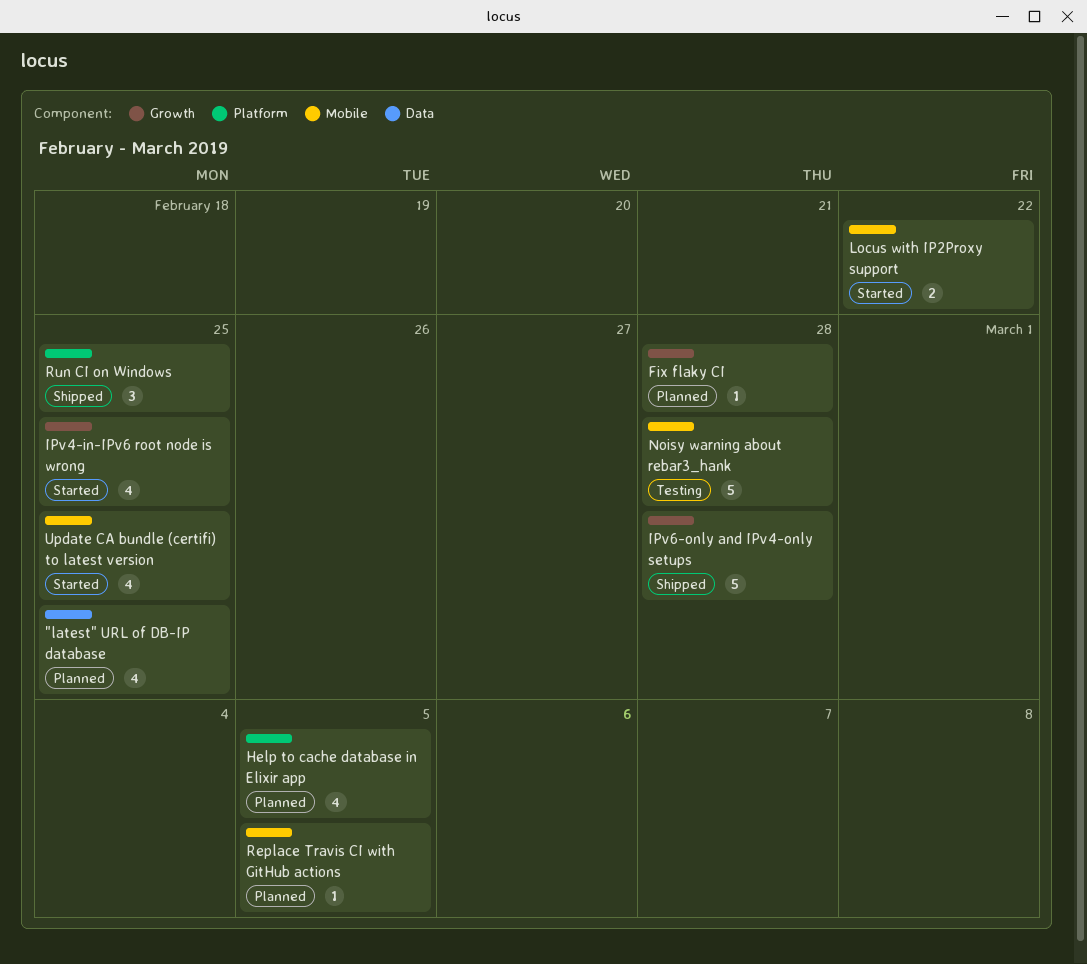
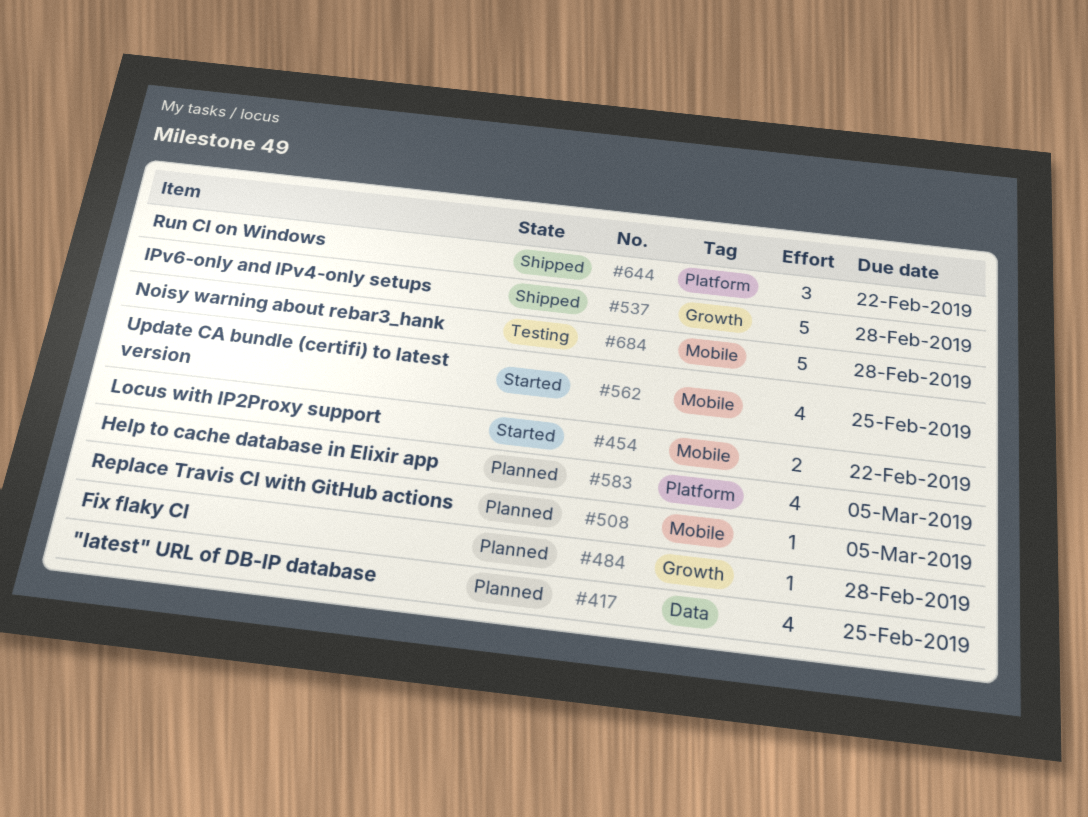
IPv4-in-IPv6 root node is wrong: present -> none
Run CI on Windows, due: Feb 25 -> Feb 22

